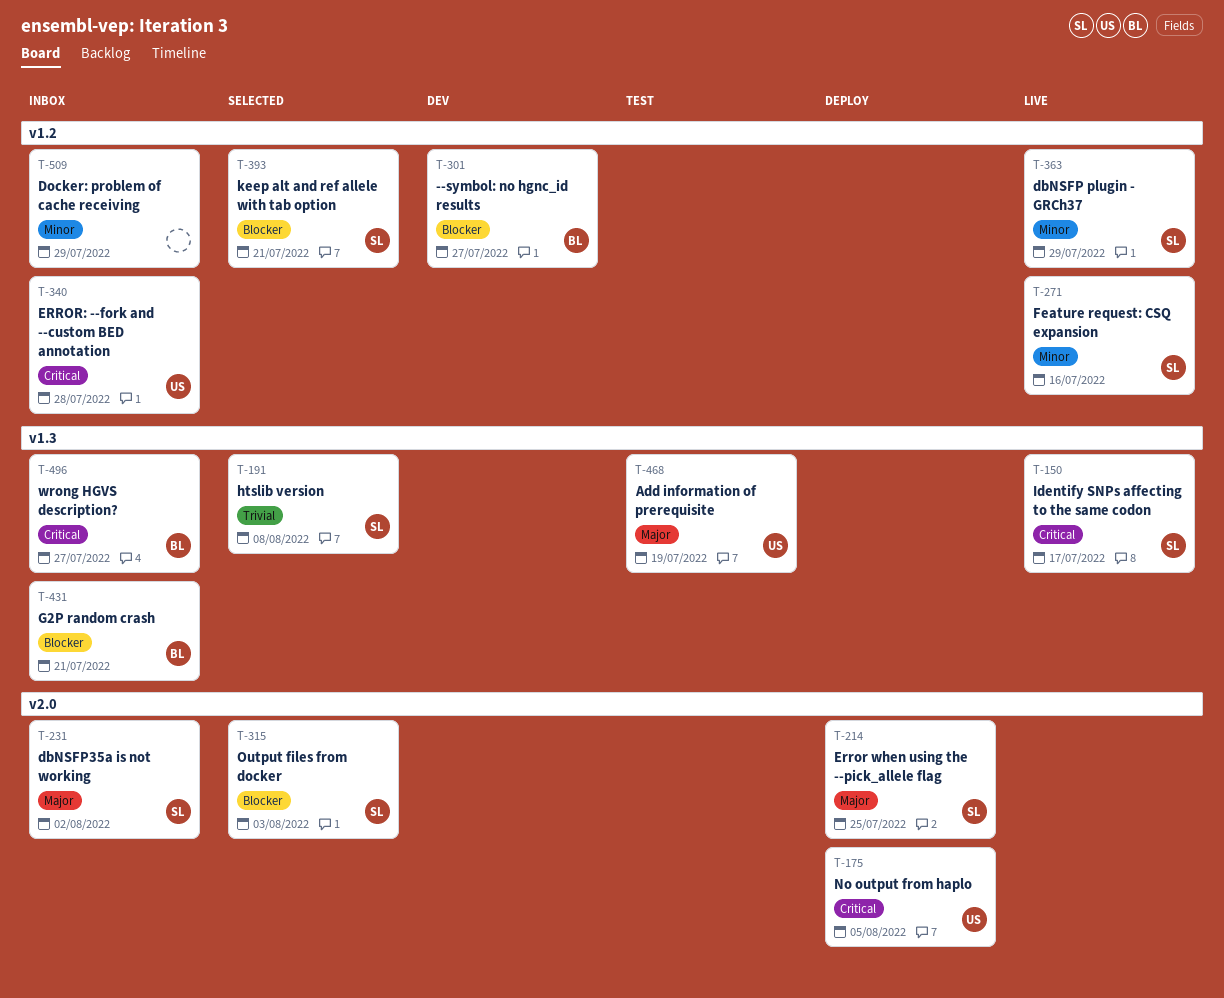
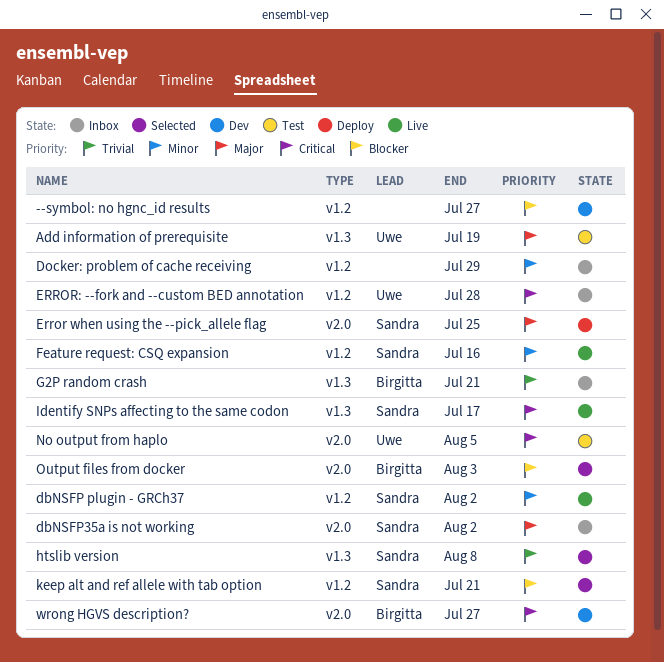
--symbol: no hgnc_id results, owner: Birgitta -> none
dbNSFP plugin - GRCh37, due: Jul 29 -> Aug 2
G2P random crash, priority: Blocker -> Trivial
No output from haplo, status: Deploy -> Test
Output files from docker, owner: Sandra -> Birgitta
wrong HGVS description?, status: Inbox -> Dev
wrong HGVS description?, label: v1.3 -> v2.0

